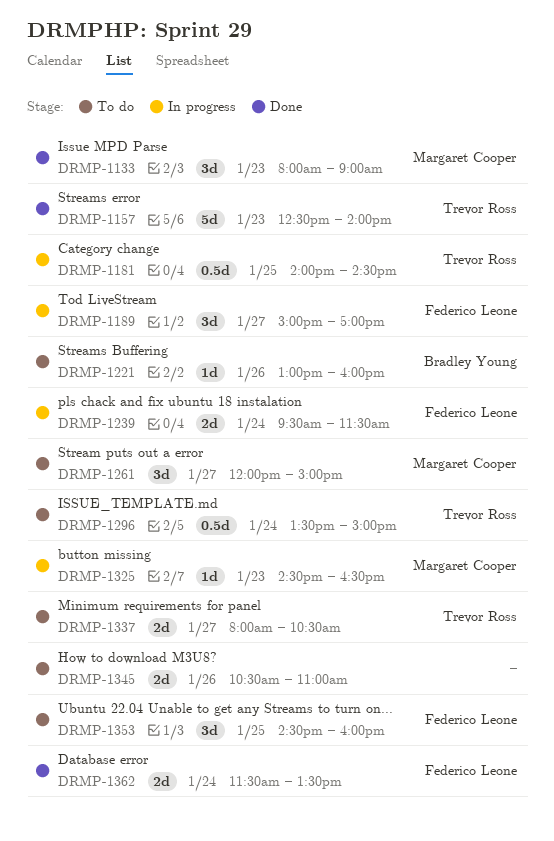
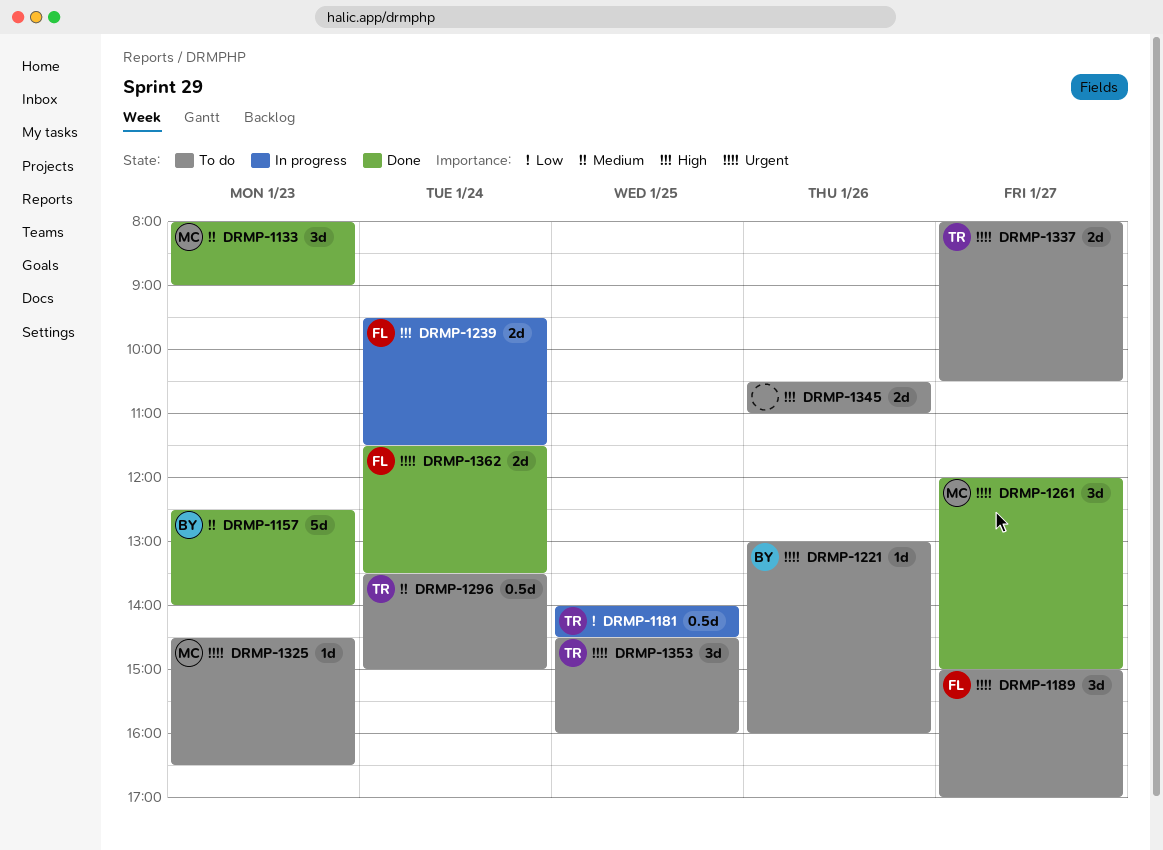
DRMP-1157, owner: Trevor Ross -> Bradley Young
DRMP-1189, status: In progress -> To do
DRMP-1261, status: To do -> Done
DRMP-1325, status: In progress -> To do
DRMP-1353, owner: Federico Leone -> Trevor Ross

